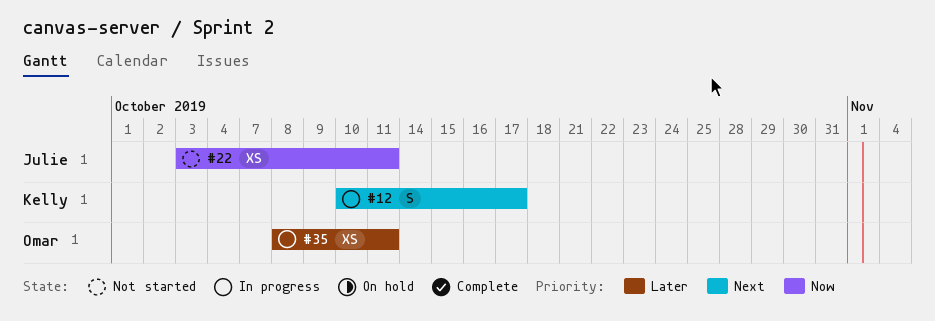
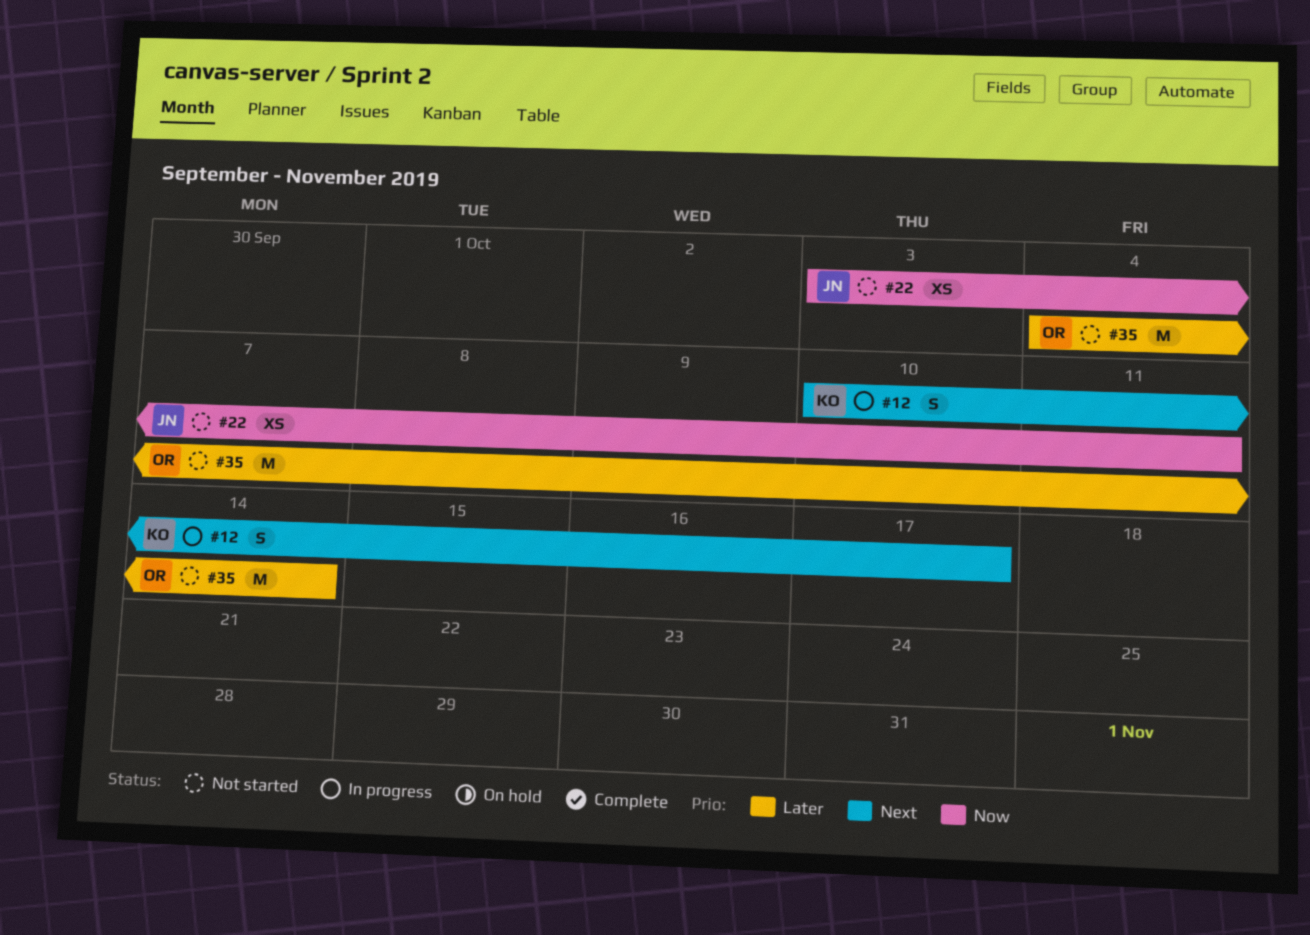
#35, status: In progress -> Not started
#35, estimate: XS -> M
#35, start: Oct 8 -> Oct 4
#35, due: Oct 11 -> Oct 14

